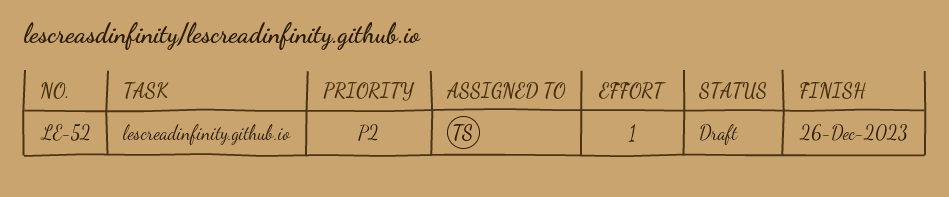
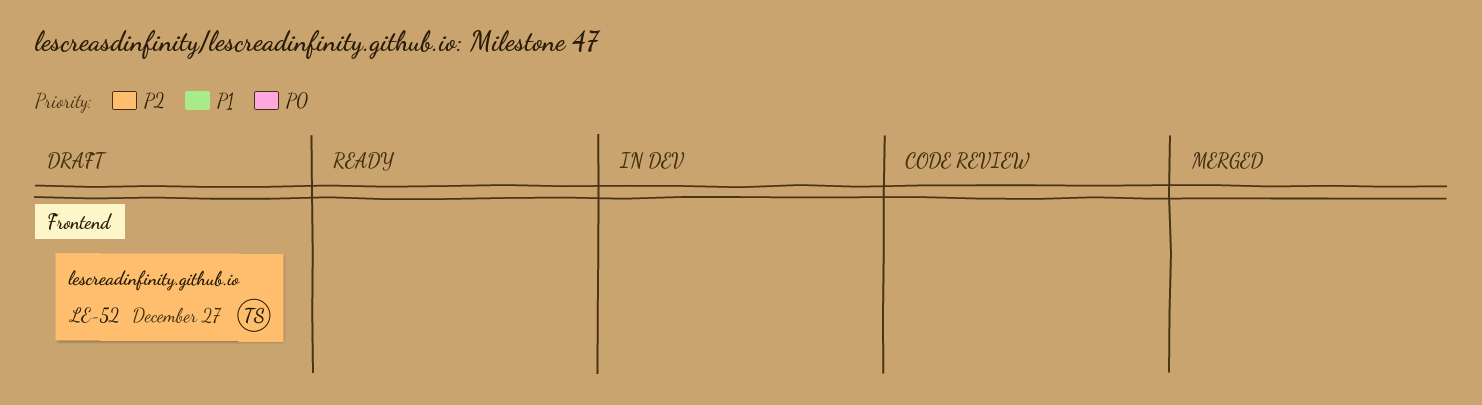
LE-52, due: Dec 26 -> Dec 27

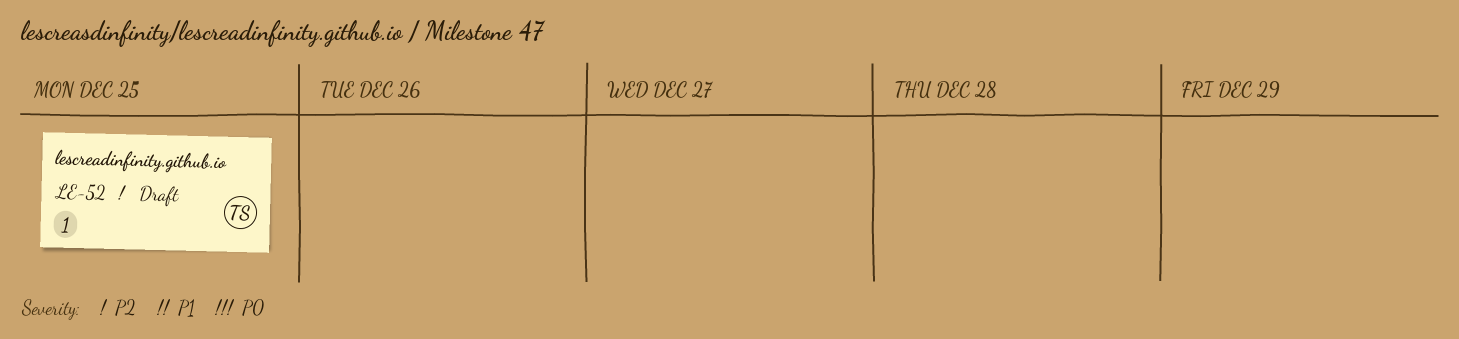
LE-52, due: Dec 27 -> Dec 25

